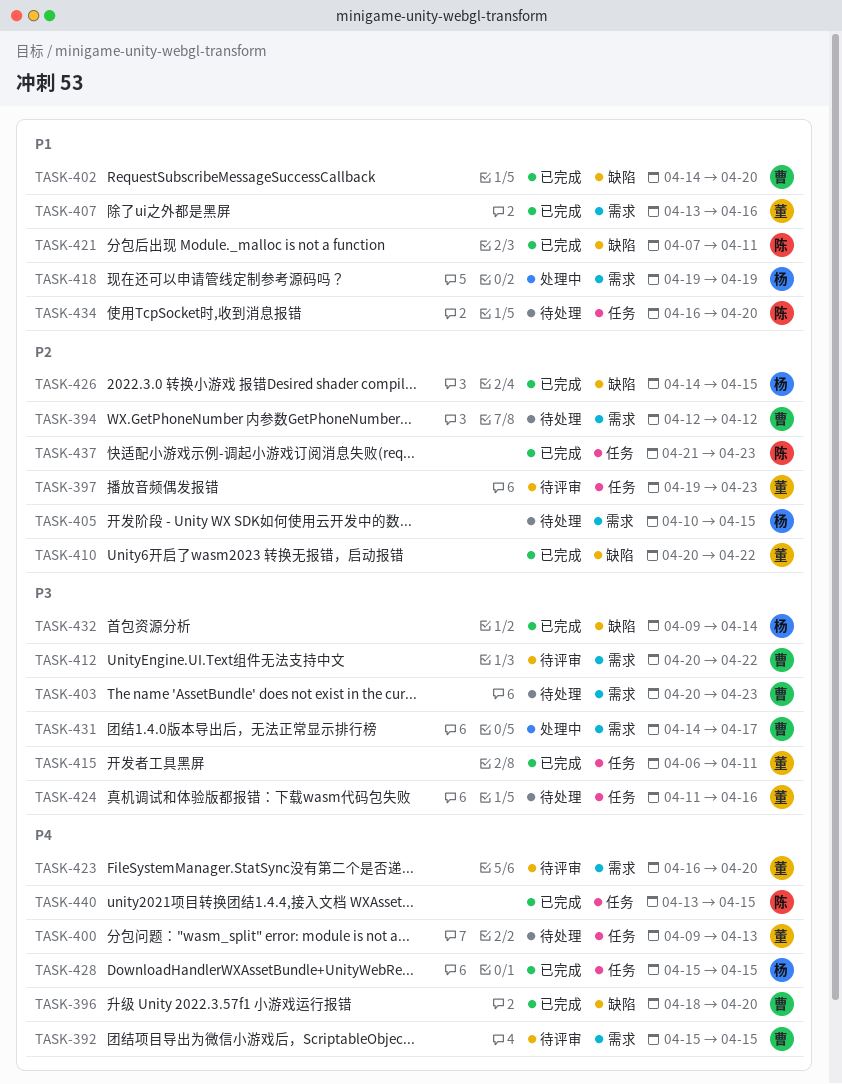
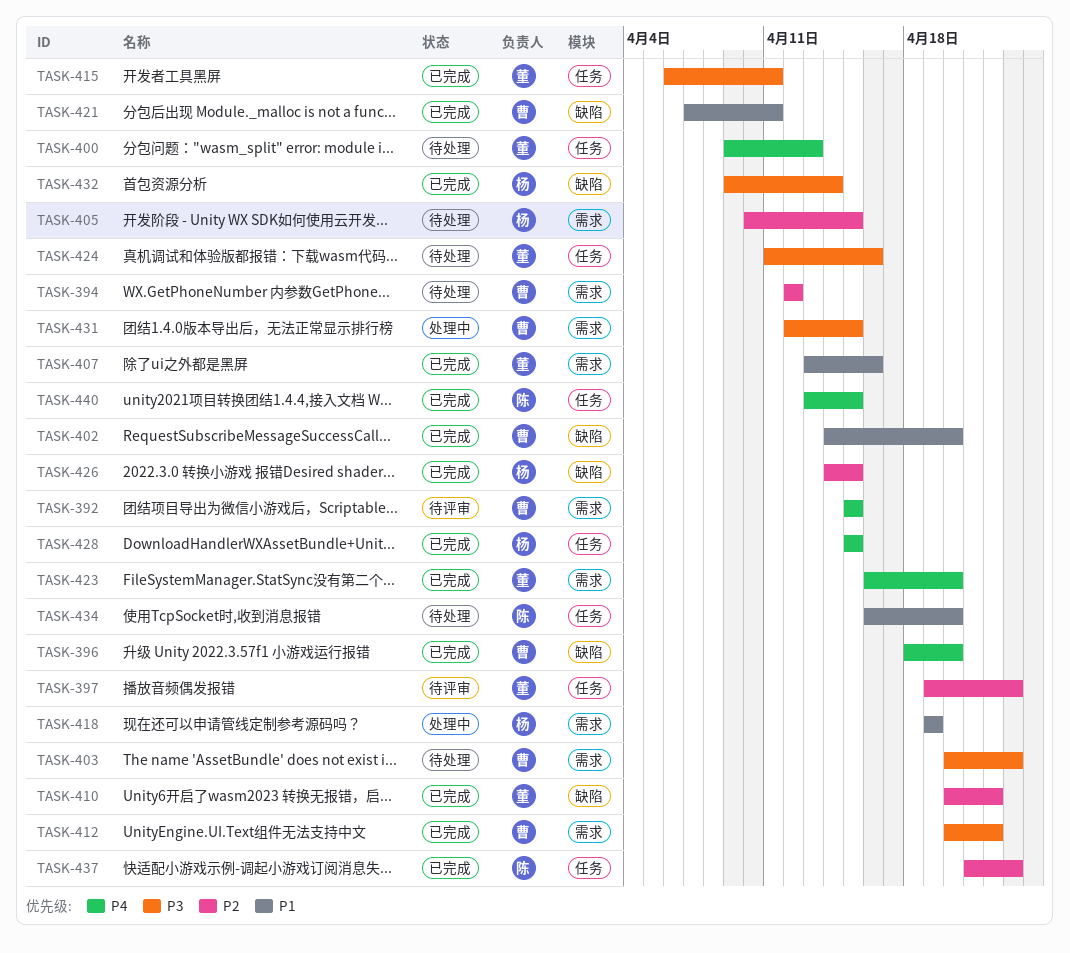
TASK-412, status: 待评审 -> 已完成
TASK-421, owner: 陈 -> 曹
TASK-423, status: 待评审 -> 已完成
TASK-431, start: Apr 14 -> Apr 12
TASK-431, due: Apr 17 -> Apr 15

